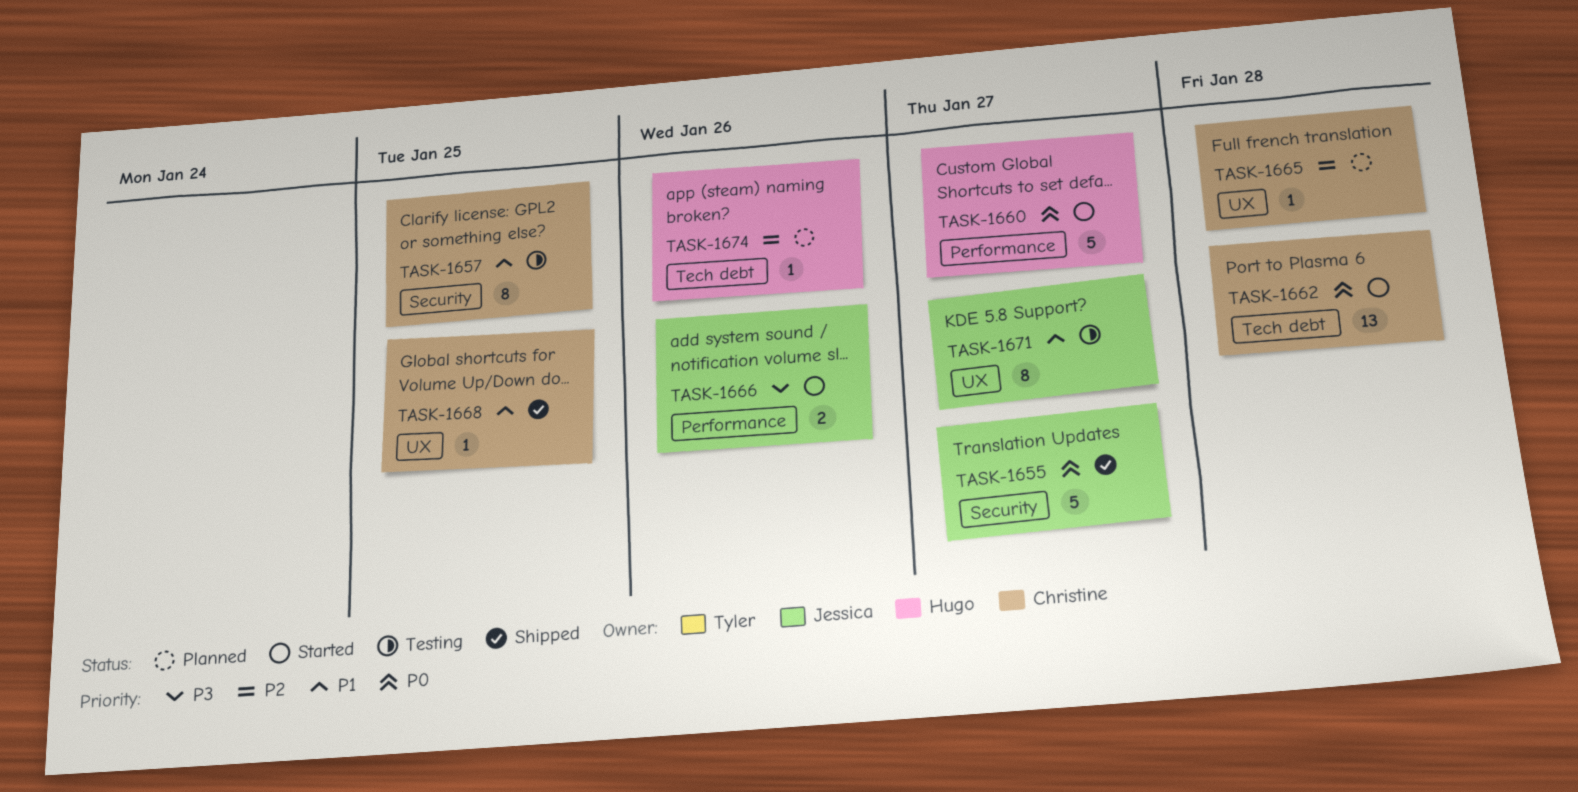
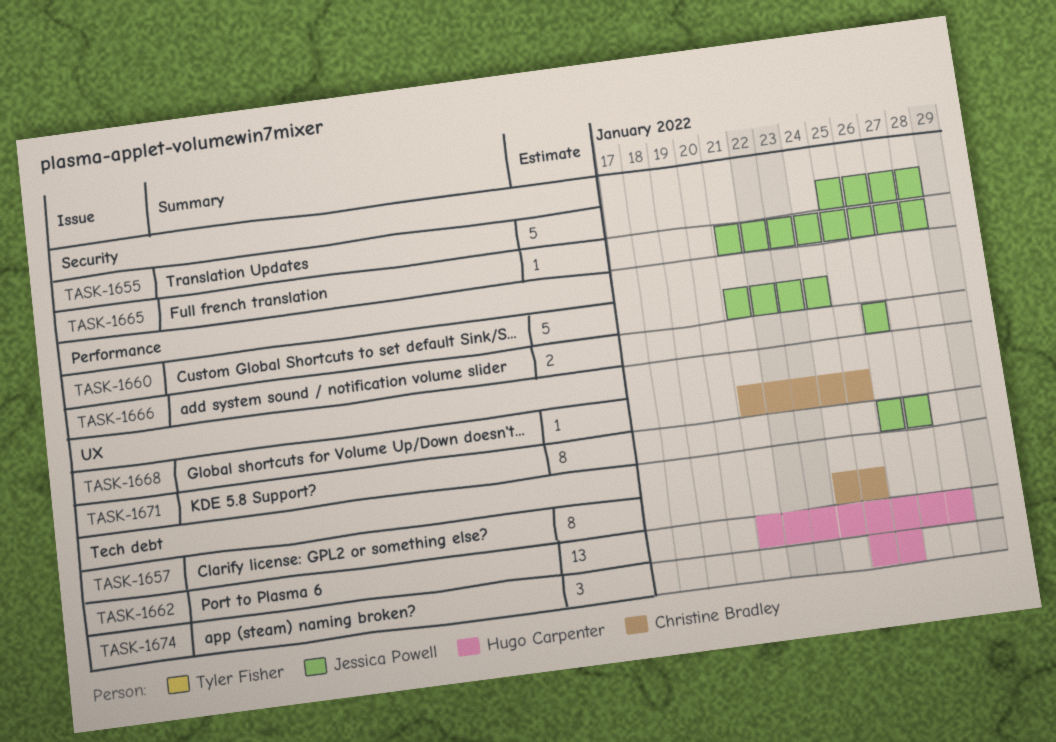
TASK-1655, due: Jan 27 -> Jan 28
TASK-1657, label: Security -> Tech debt
TASK-1660, owner: Hugo Carpenter -> Jessica Powell
TASK-1660, due: Jan 27 -> Jan 24
TASK-1662, owner: Christine Bradley -> Hugo Carpenter
TASK-1665, owner: Christine Bradley -> Jessica Powell
TASK-1665, label: UX -> Security
TASK-1674, estimate: 1 -> 3

